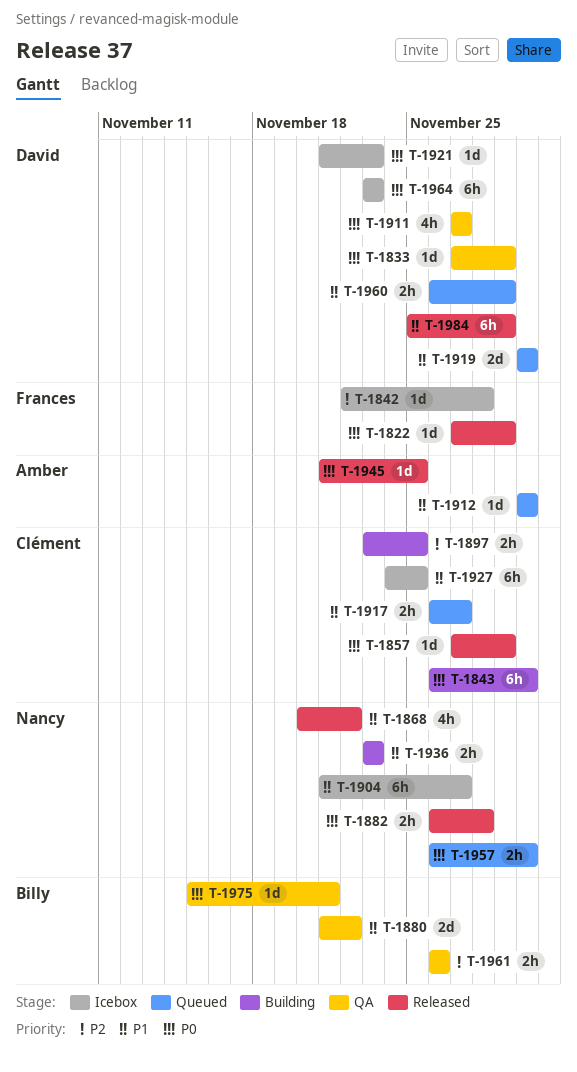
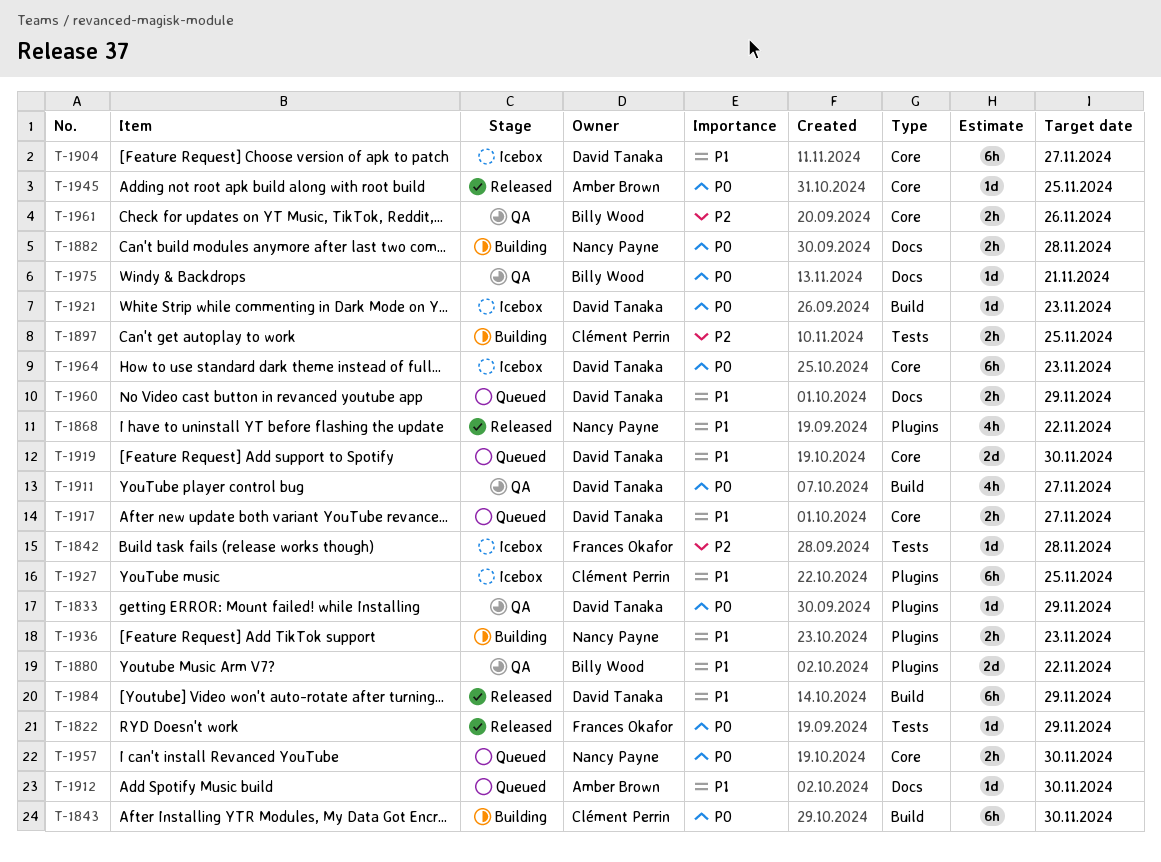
T-1857: present -> none
T-1882, status: Released -> Building
T-1904, owner: Nancy Payne -> David Tanaka
T-1917, owner: Clément Perrin -> David Tanaka

